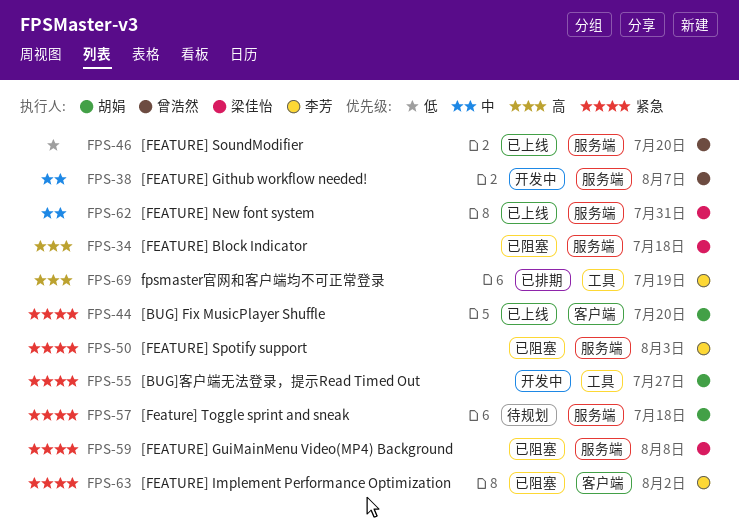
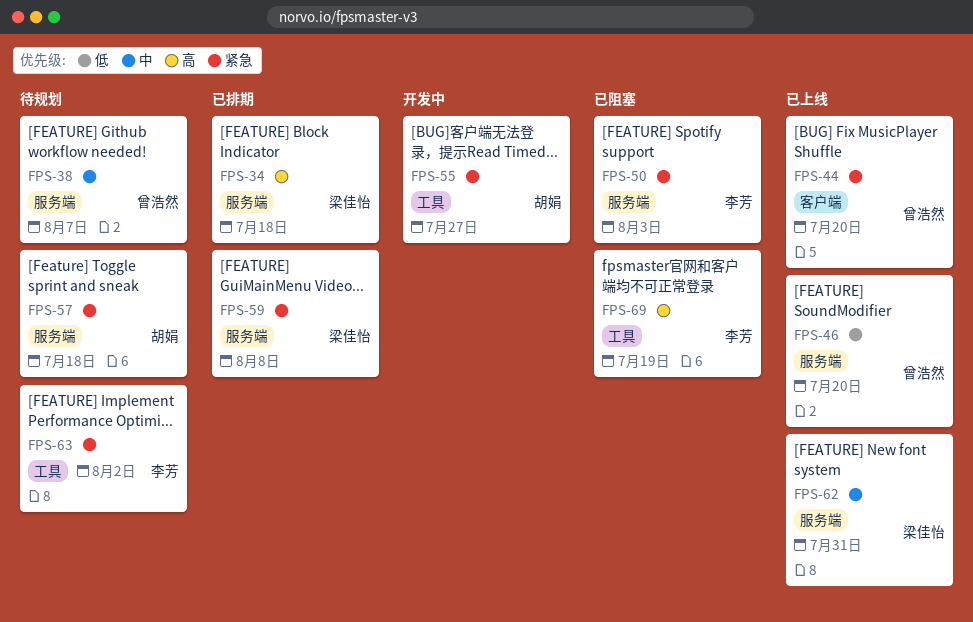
FPS-34, status: 已阻塞 -> 已排期
FPS-38, status: 开发中 -> 待规划
FPS-44, owner: 胡娟 -> 曾浩然
FPS-59, status: 已阻塞 -> 已排期
FPS-63, status: 已阻塞 -> 待规划
FPS-63, label: 客户端 -> 工具
FPS-69, status: 已排期 -> 已阻塞

